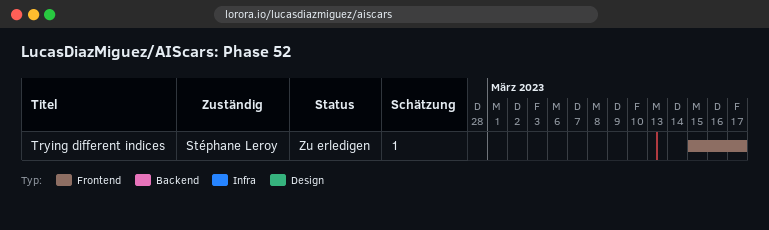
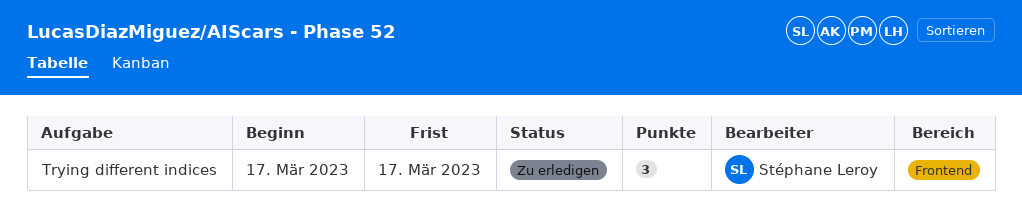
Trying different indices, estimate: 1 -> 3
Trying different indices, start: Mar 15 -> Mar 17

